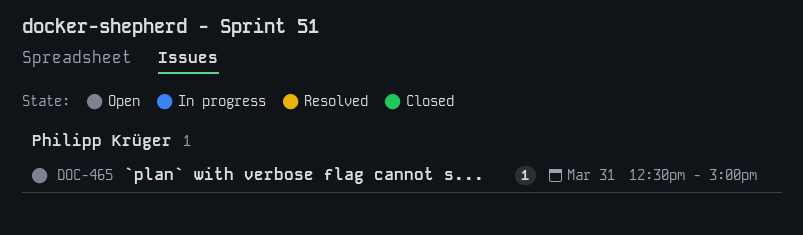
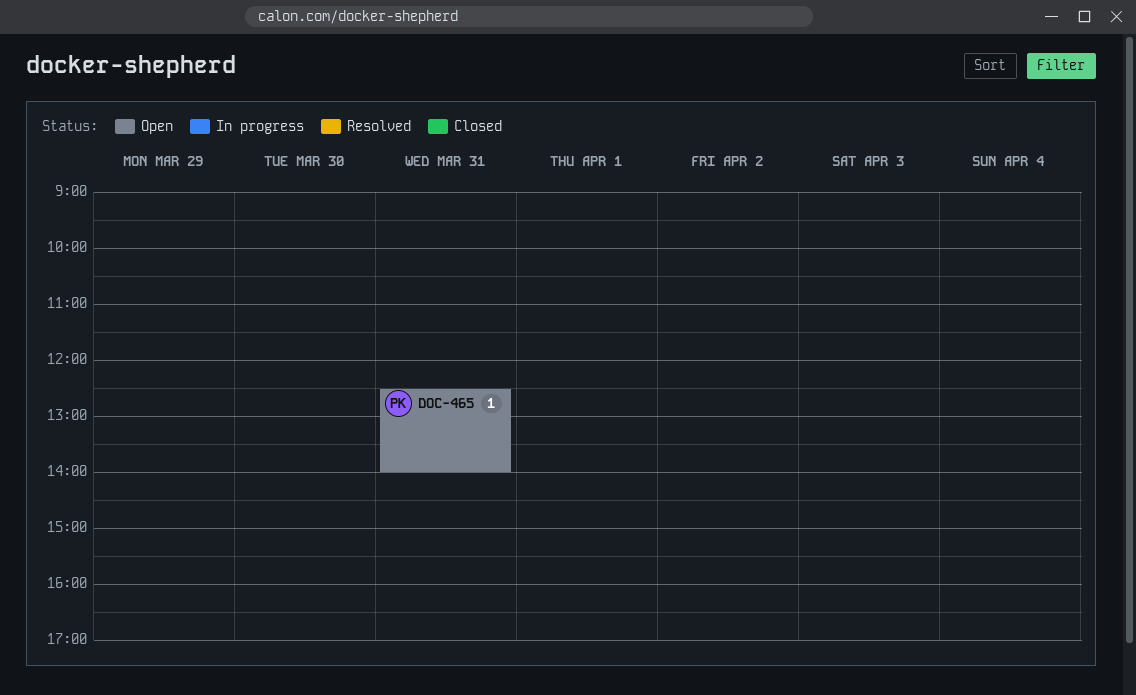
DOC-465, ends: 15:00 -> 14:00

